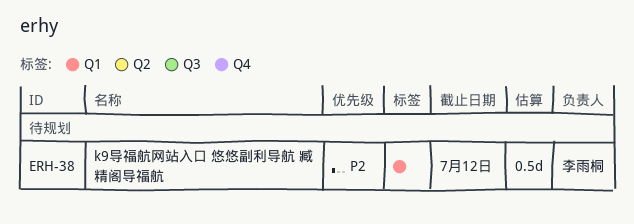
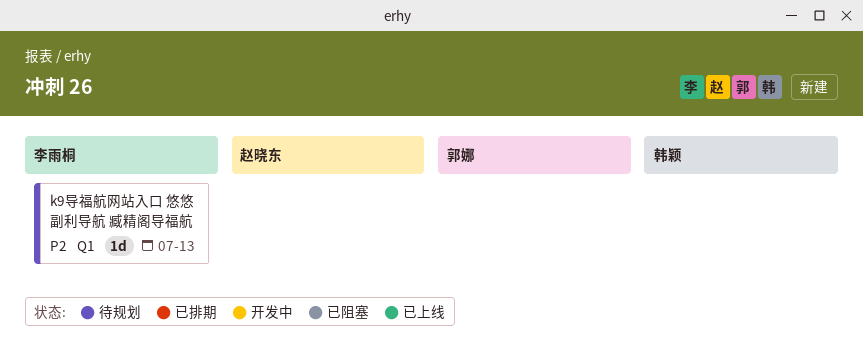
k9导福航网站入口 悠悠副利导航 臧精阁导福航, estimate: 0.5d -> 1d
k9导福航网站入口 悠悠副利导航 臧精阁导福航, due: Jul 12 -> Jul 13

